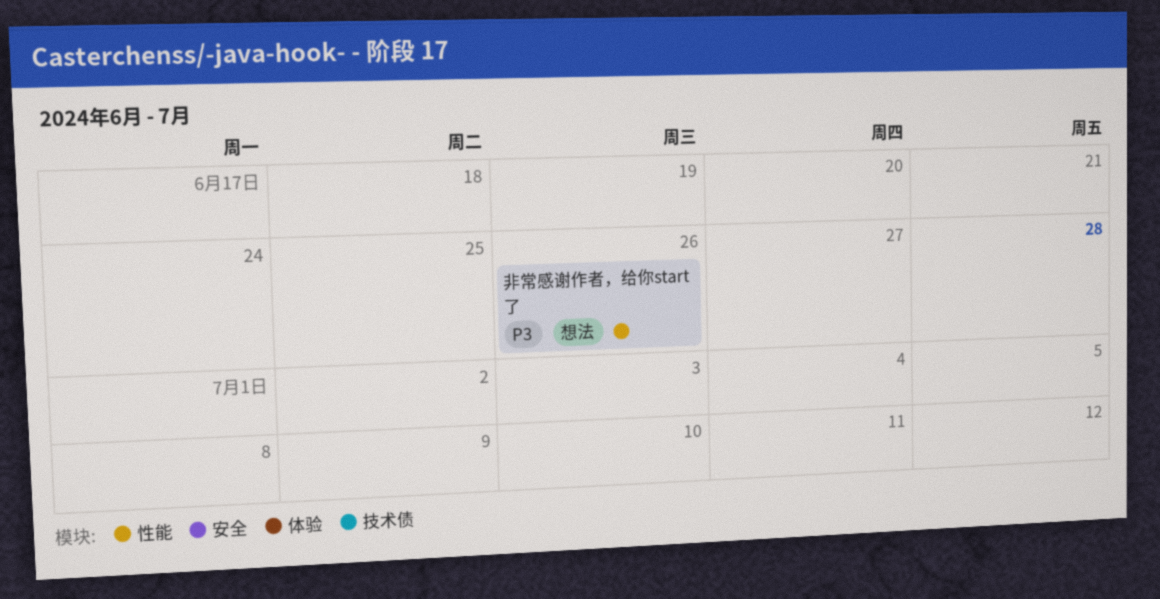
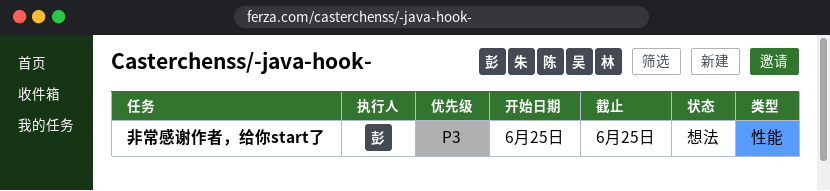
非常感谢作者，给你start了, due: Jun 26 -> Jun 25

